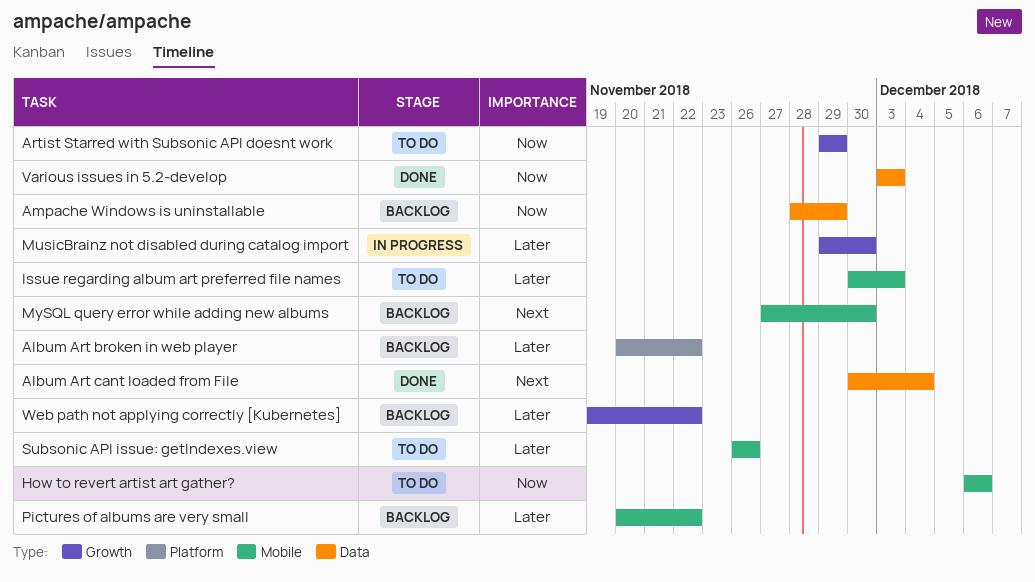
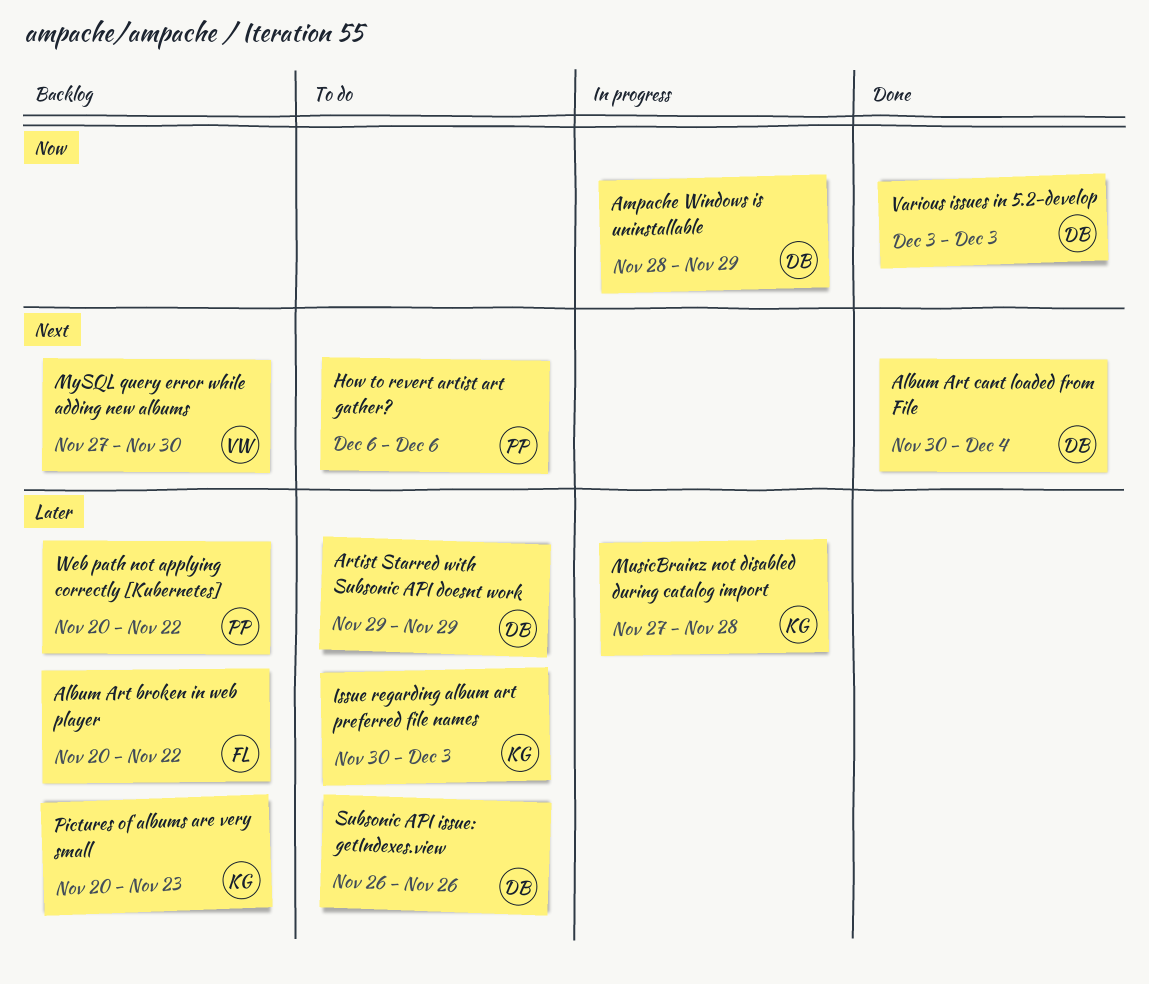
Ampache Windows is uninstallable, status: Backlog -> In progress
Artist Starred with Subsonic API doesnt work, priority: Now -> Later
How to revert artist art gather?, priority: Now -> Next
MusicBrainz not disabled during catalog import, start: Nov 29 -> Nov 27
MusicBrainz not disabled during catalog import, due: Nov 30 -> Nov 28
Pictures of albums are very small, due: Nov 22 -> Nov 23
Web path not applying correctly [Kubernetes], start: Nov 19 -> Nov 20

